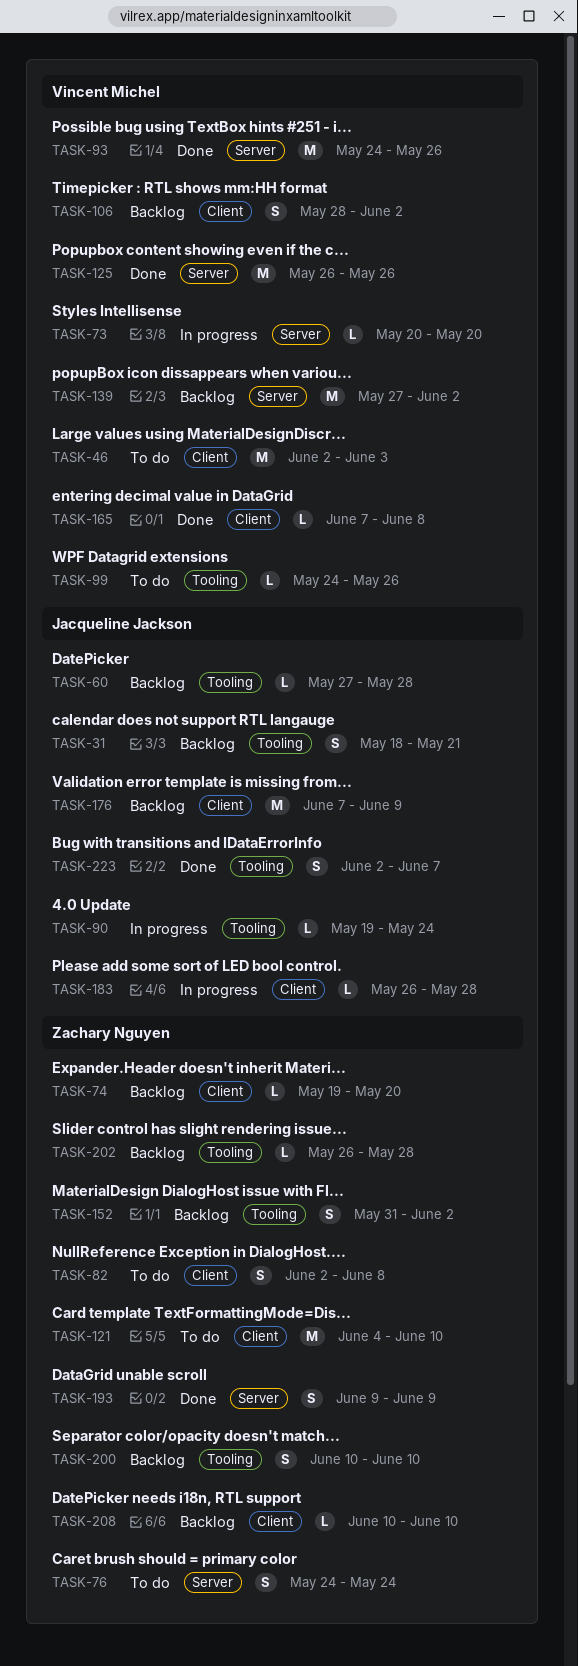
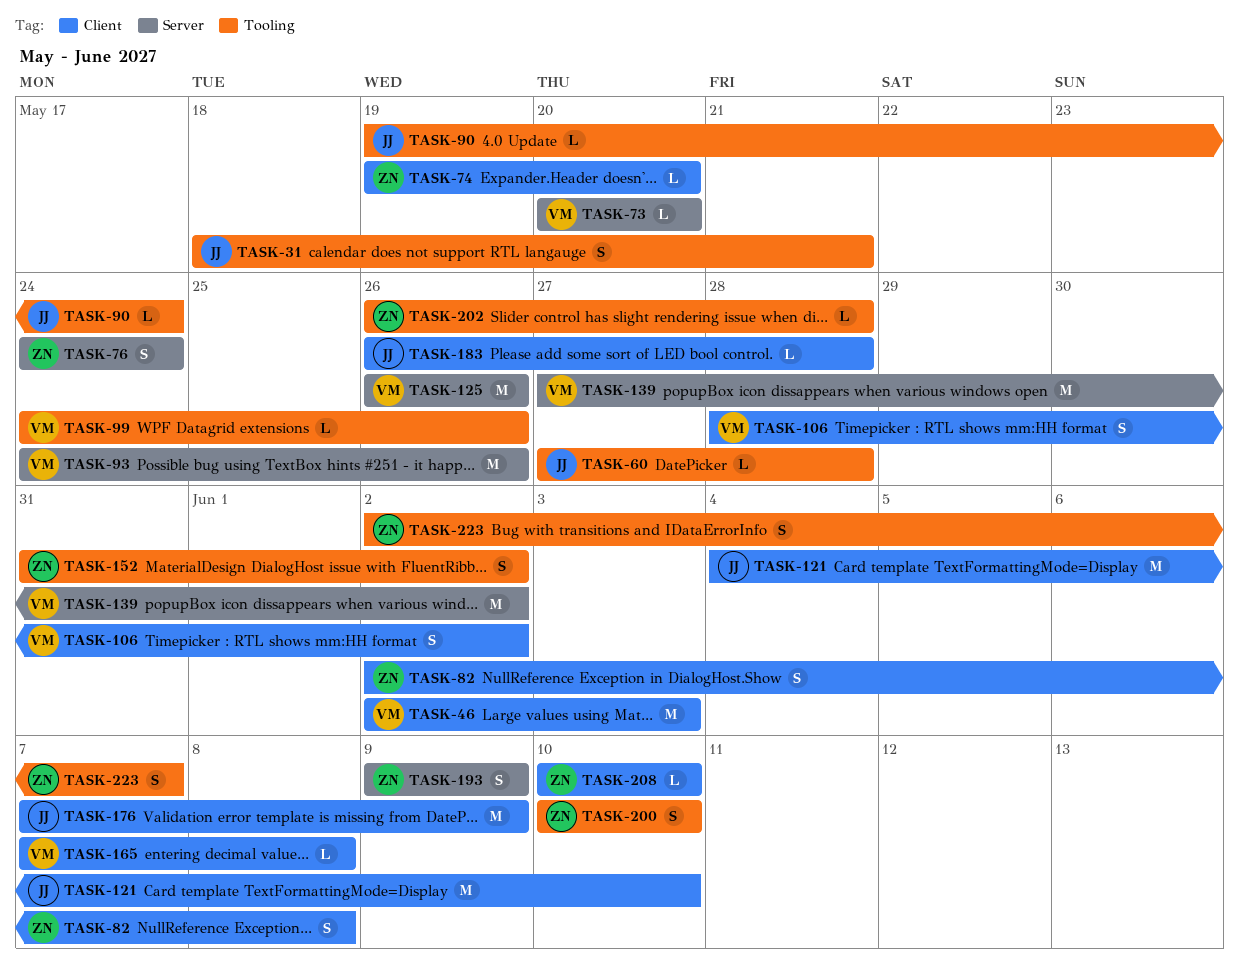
TASK-121, owner: Zachary Nguyen -> Jacqueline Jackson
TASK-223, owner: Jacqueline Jackson -> Zachary Nguyen

